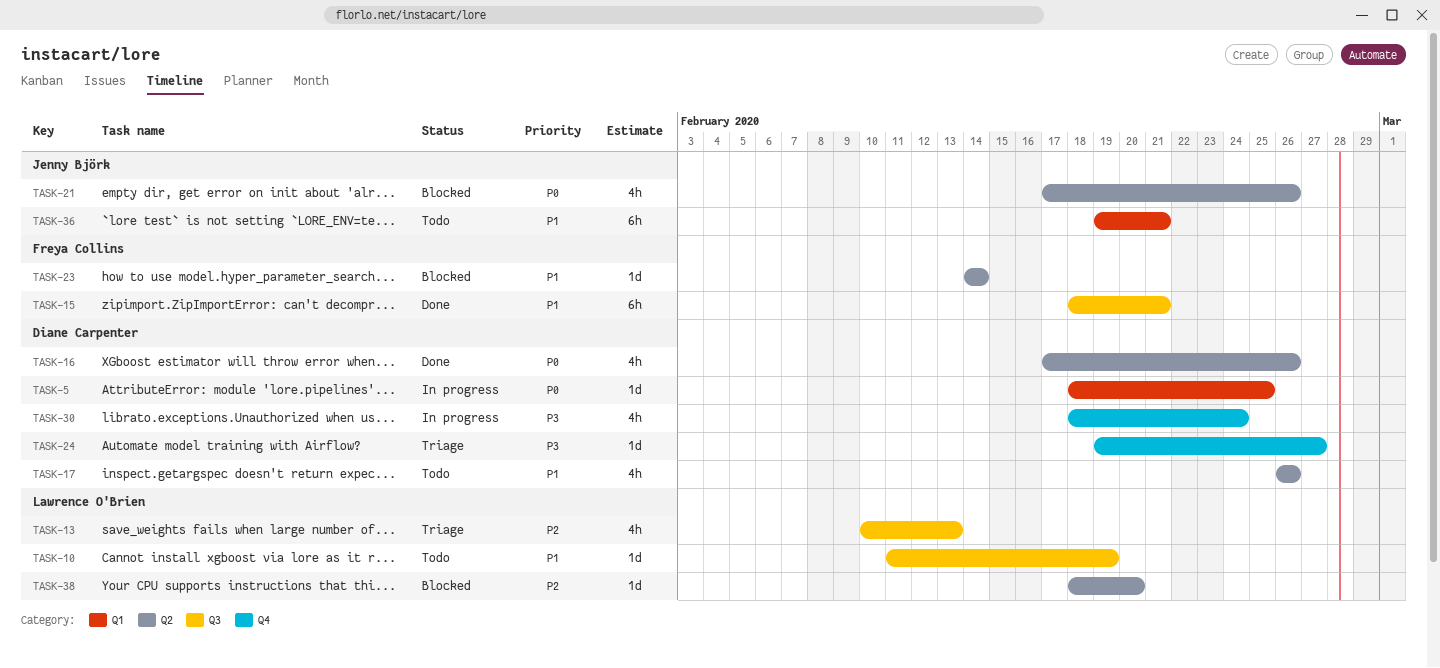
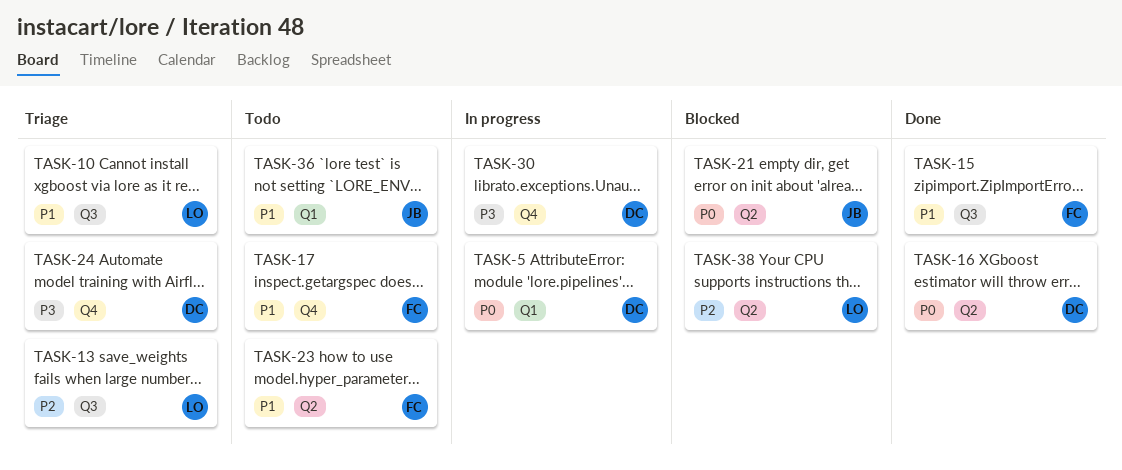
TASK-10, status: Todo -> Triage
TASK-17, owner: Diane Carpenter -> Freya Collins
TASK-17, label: Q2 -> Q4
TASK-23, status: Blocked -> Todo

